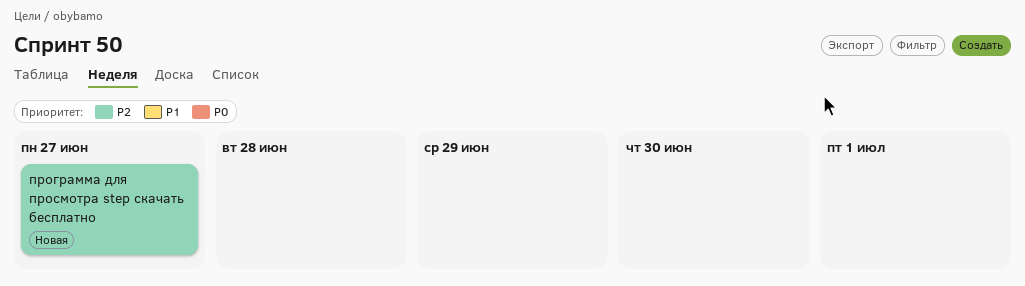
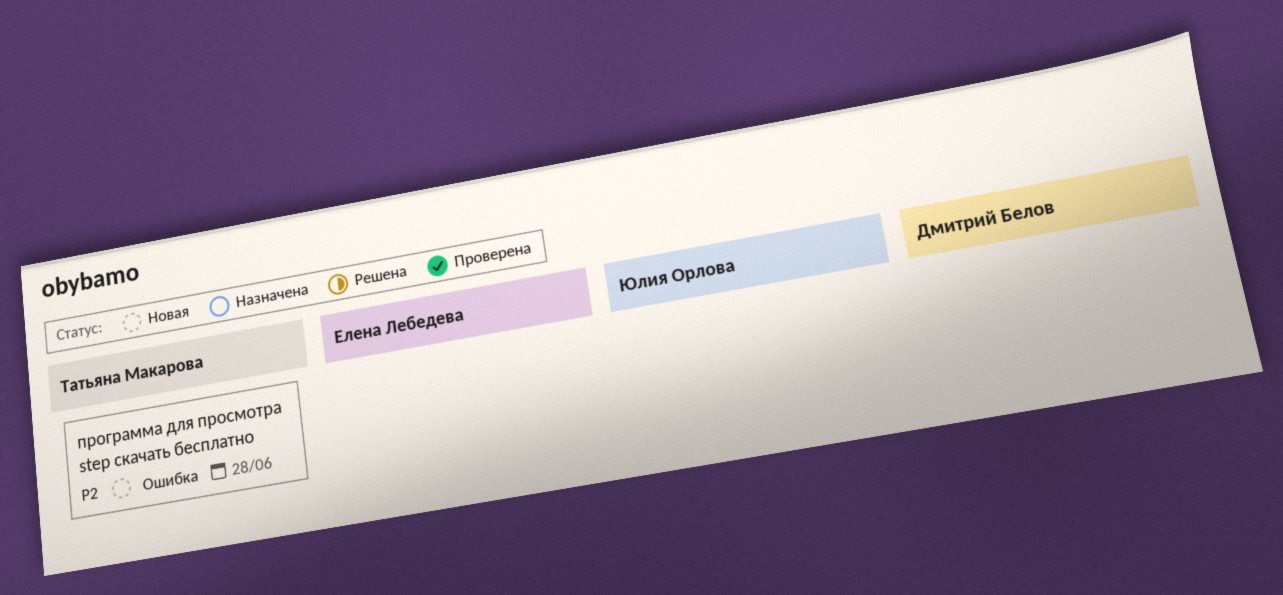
программа для просмотра step скачать бесплатно, due: Jun 27 -> Jun 28

